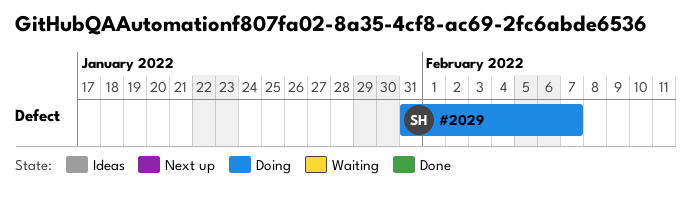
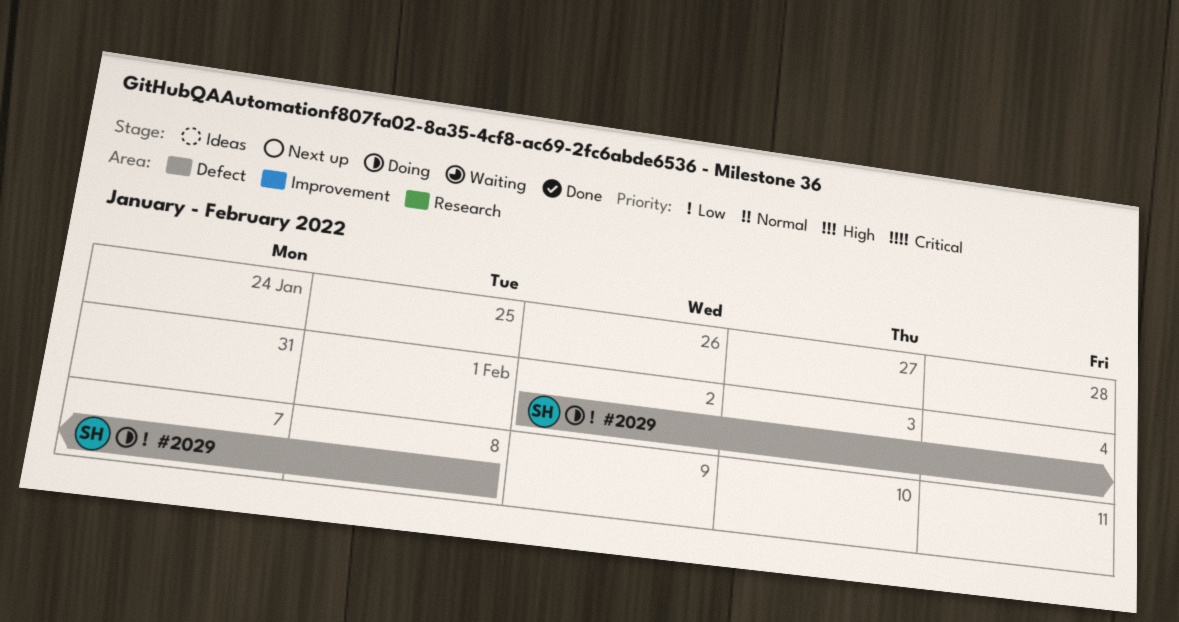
#2029, start: Jan 31 -> Feb 2
#2029, due: Feb 7 -> Feb 8

